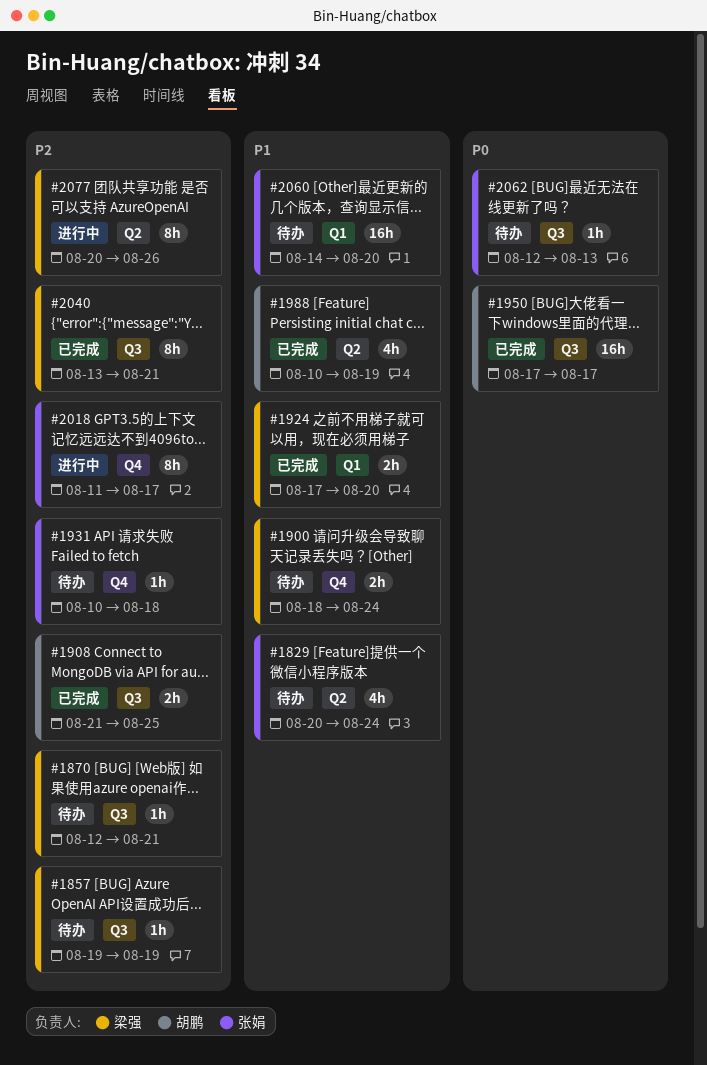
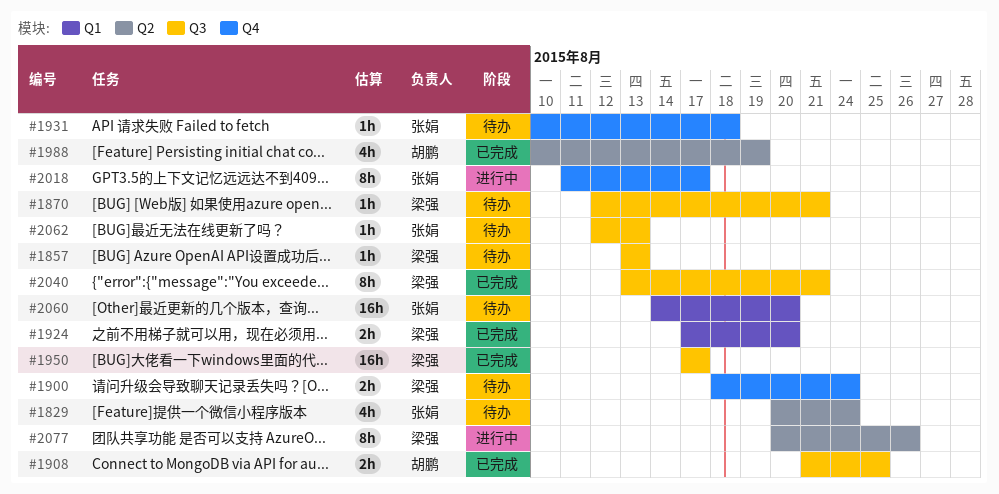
#1857, start: Aug 19 -> Aug 13
#1857, due: Aug 19 -> Aug 13
#1950, owner: 胡鹏 -> 梁强

